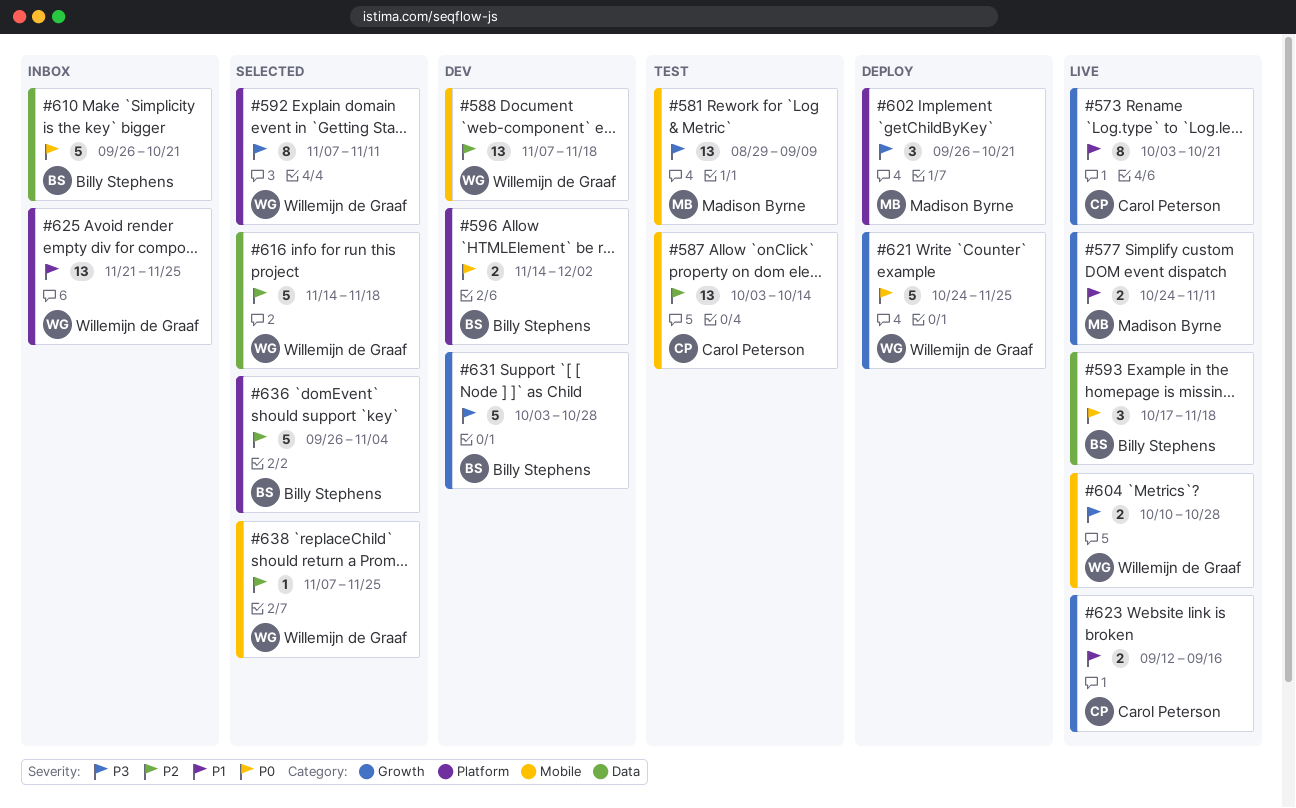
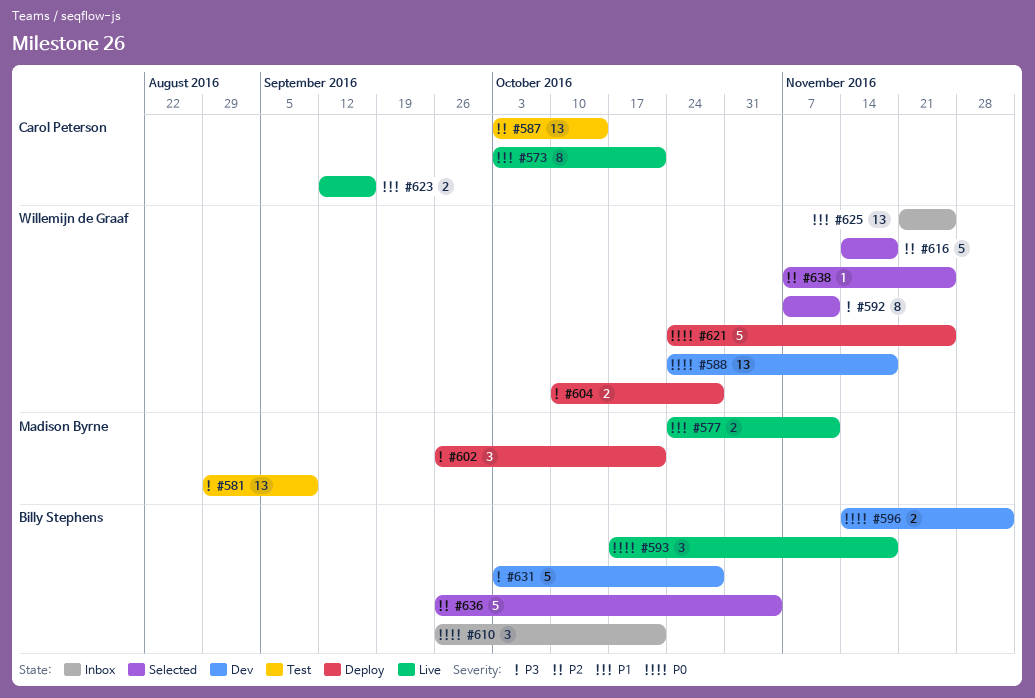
#588, priority: P2 -> P0
#588, start: Nov 7 -> Oct 24
#604, status: Live -> Deploy
#610, estimate: 5 -> 3

